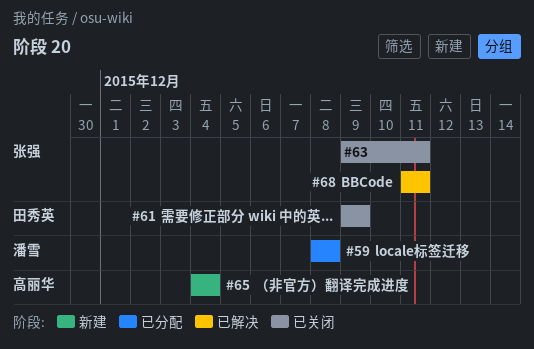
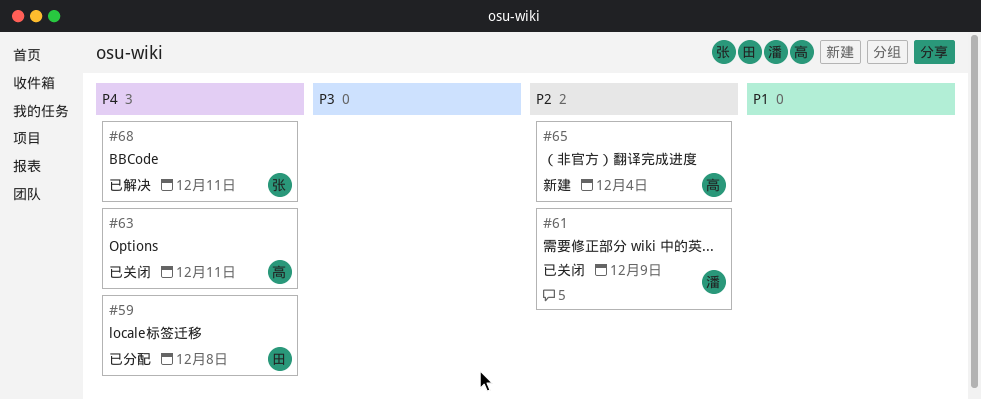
#59, owner: 潘雪 -> 田秀英
#61, owner: 田秀英 -> 潘雪
#63, owner: 张强 -> 高丽华

